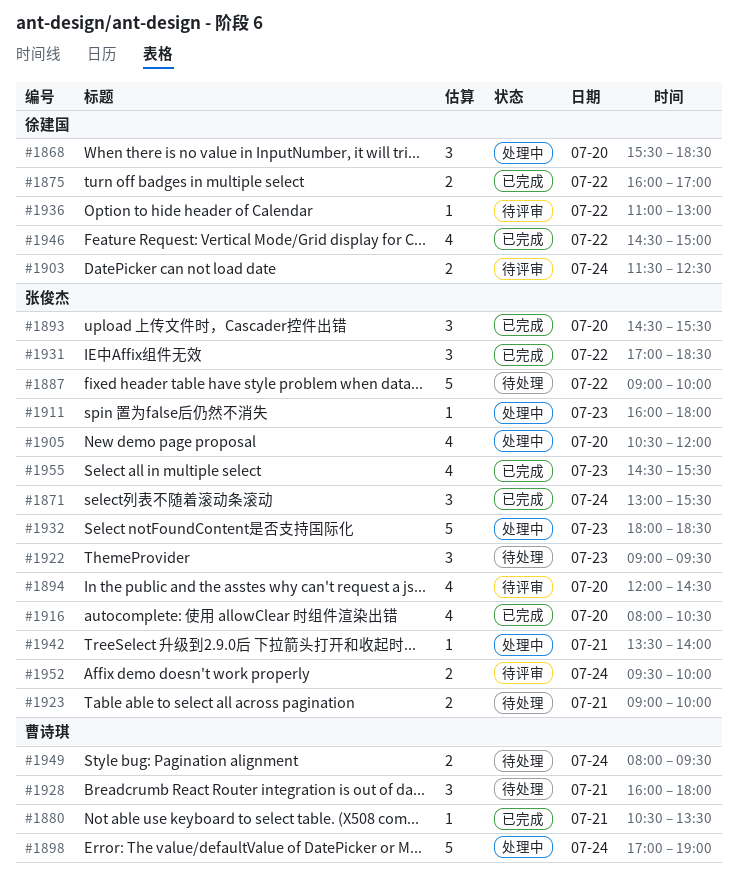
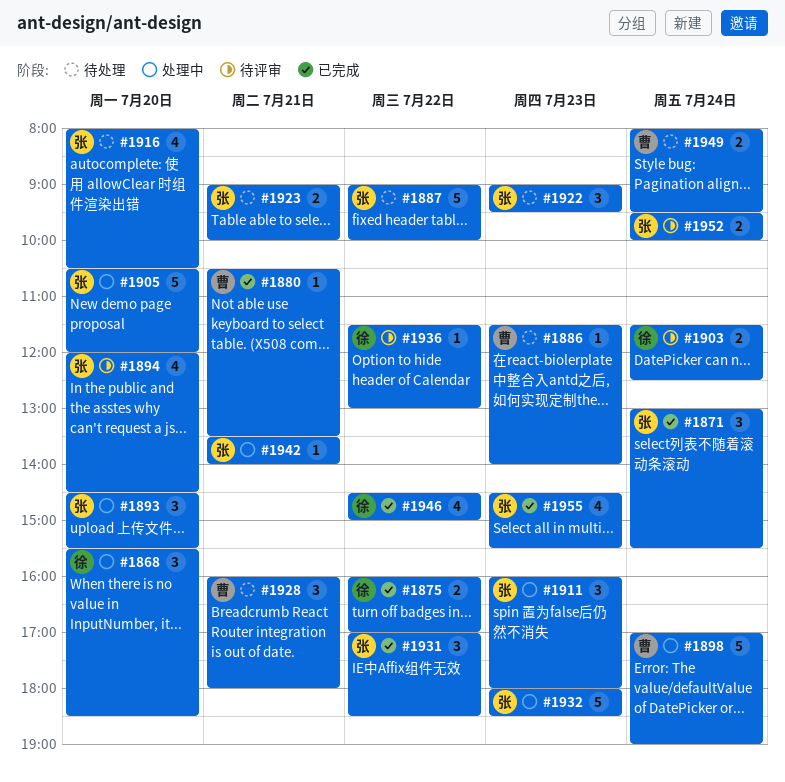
#1886: none -> present
#1893, status: 已完成 -> 处理中
#1905, estimate: 4 -> 5
#1911, estimate: 1 -> 3
#1916, status: 已完成 -> 待处理
#1936, begins: 11:00 -> 11:30

